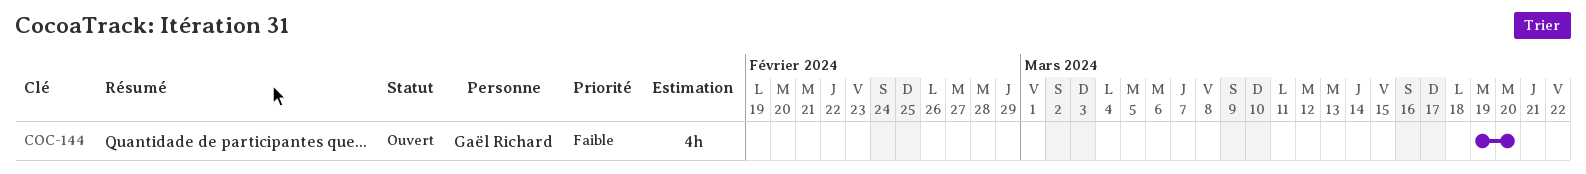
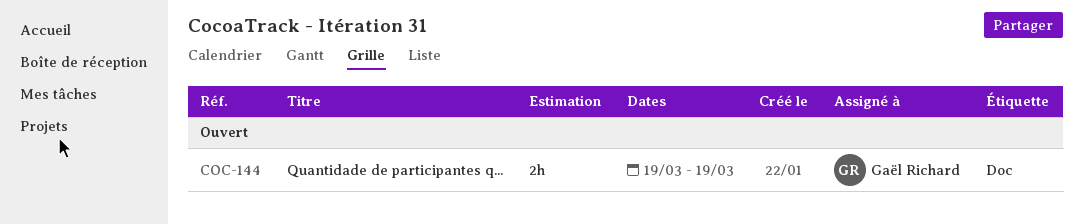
COC-144, estimate: 4h -> 2h
COC-144, due: Mar 20 -> Mar 19

